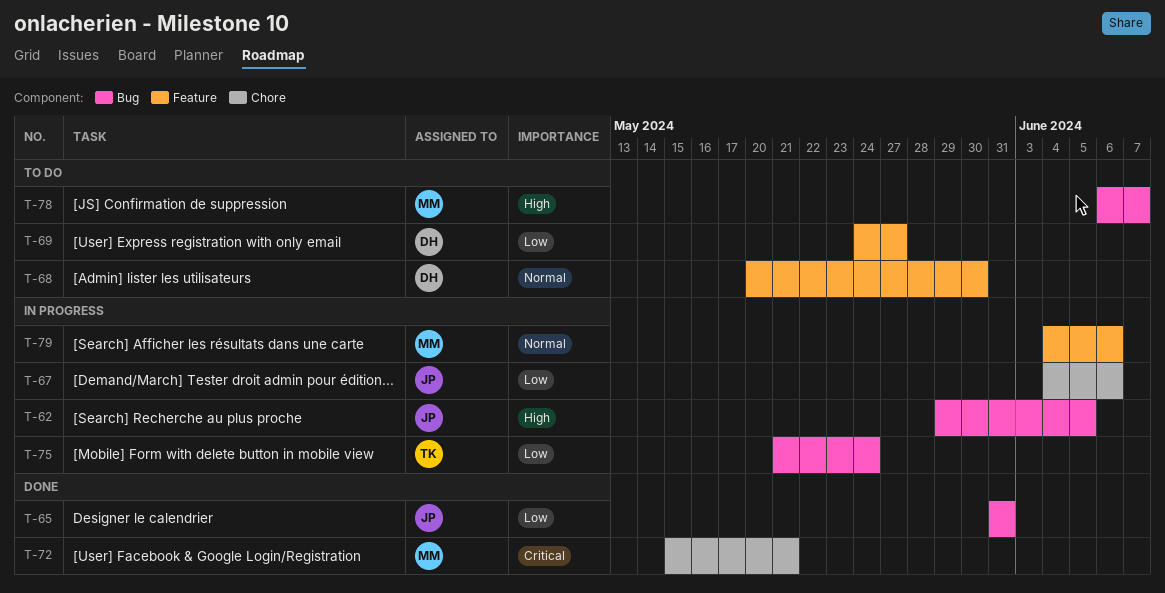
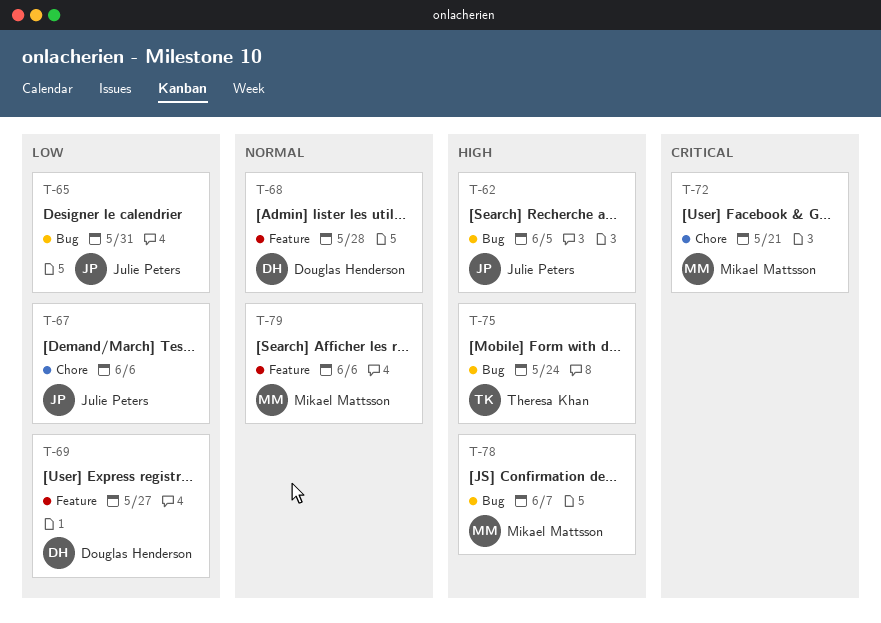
T-68, due: May 30 -> May 28
T-75, priority: Low -> High

